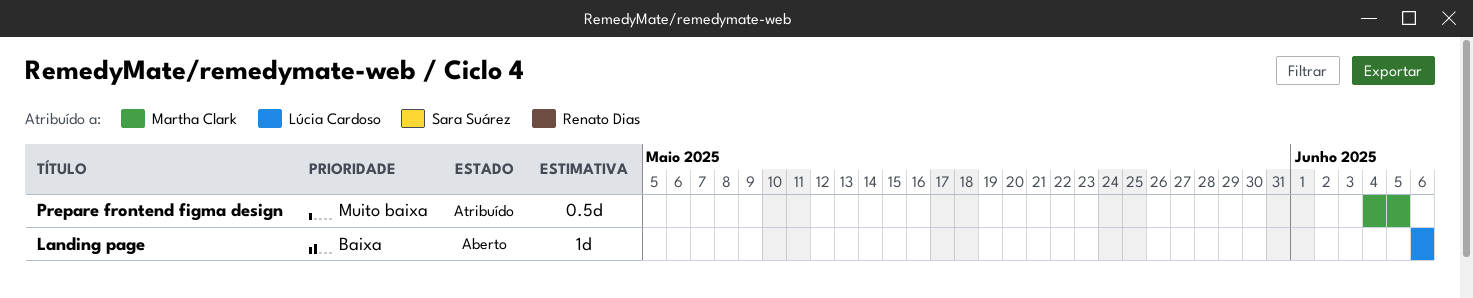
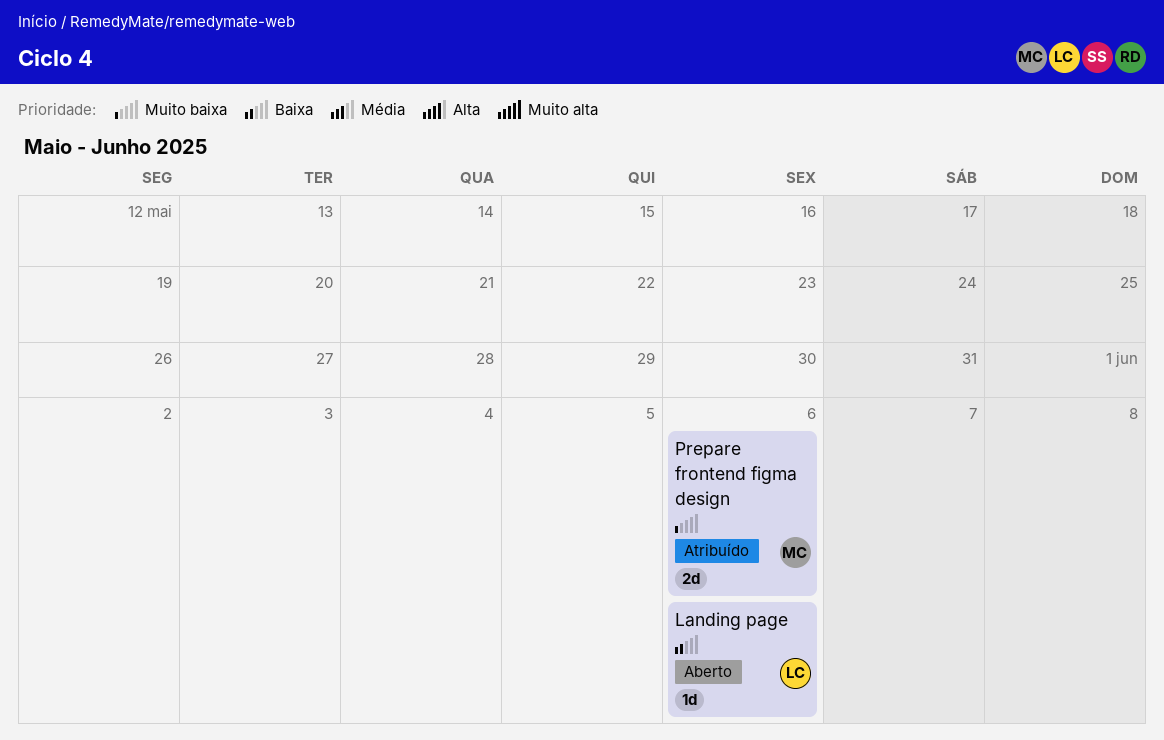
Prepare frontend figma design, estimate: 0.5d -> 2d
Prepare frontend figma design, due: Jun 5 -> Jun 6

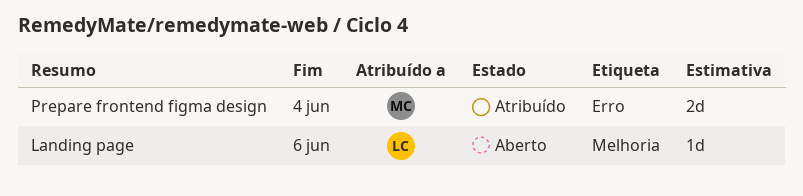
Prepare frontend figma design, due: Jun 6 -> Jun 4

